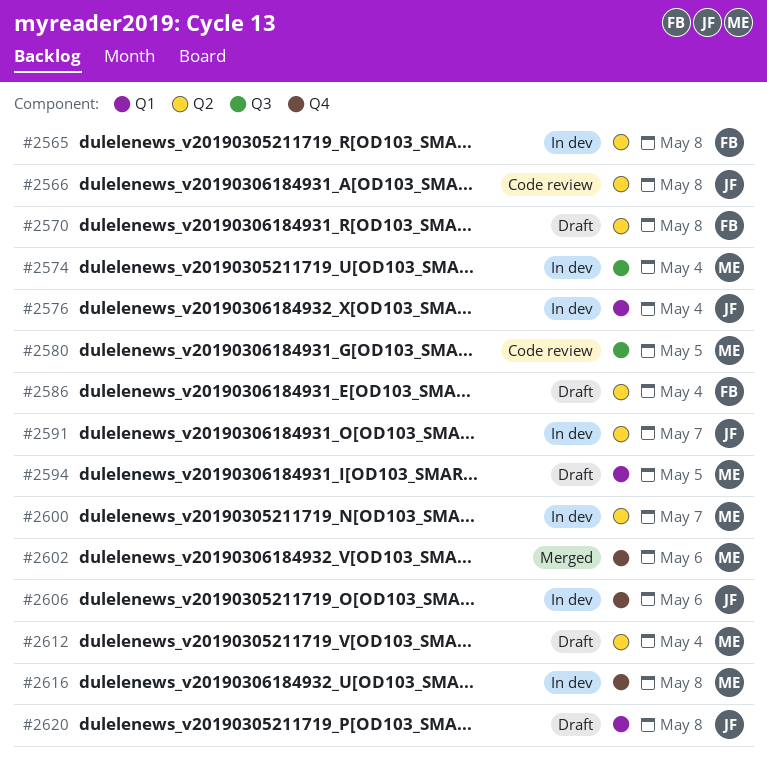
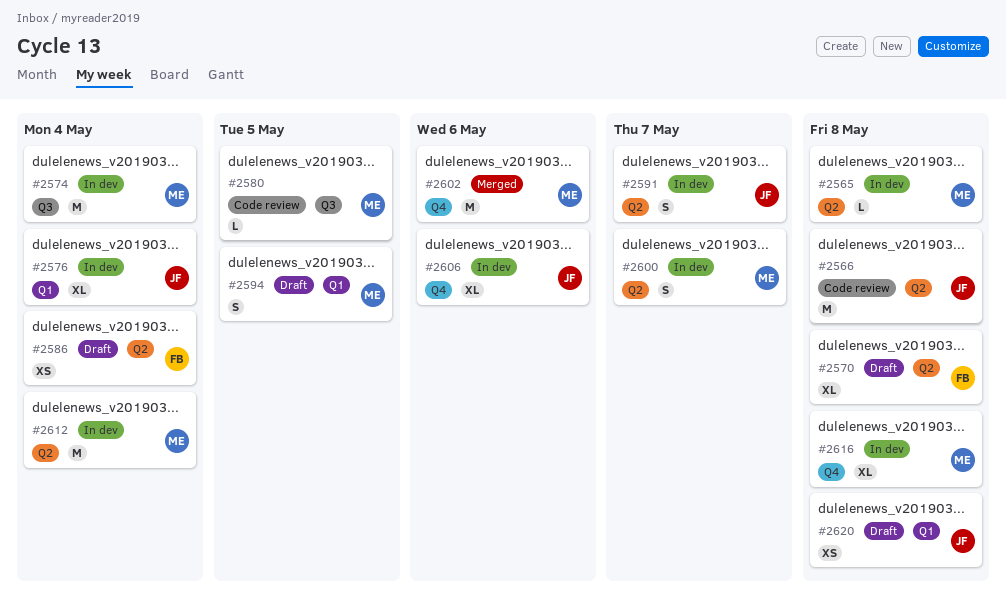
#2565, owner: FB -> ME
#2612, status: Draft -> In dev

